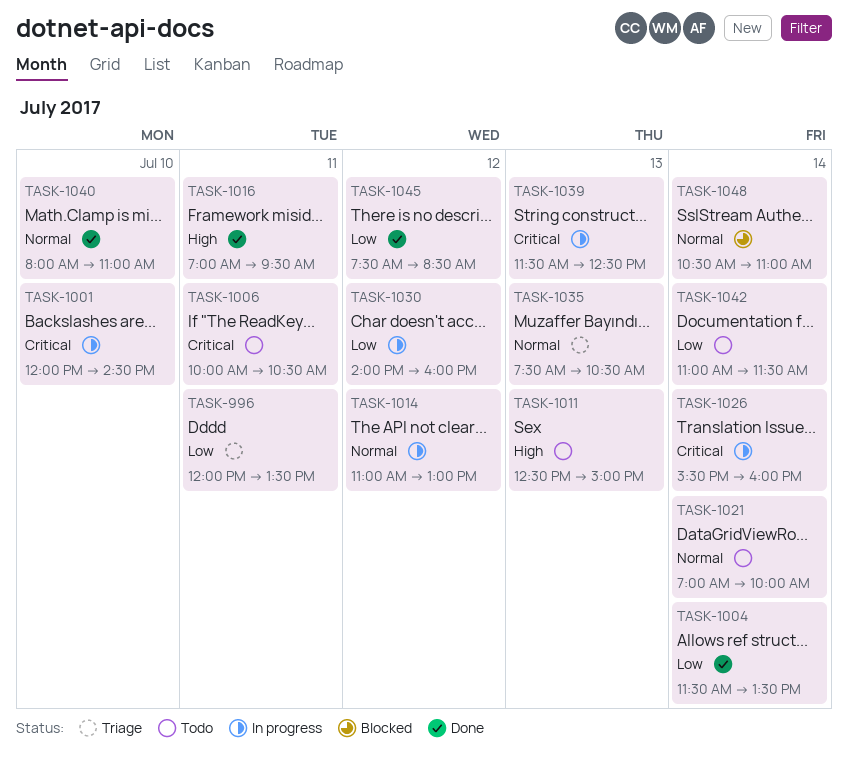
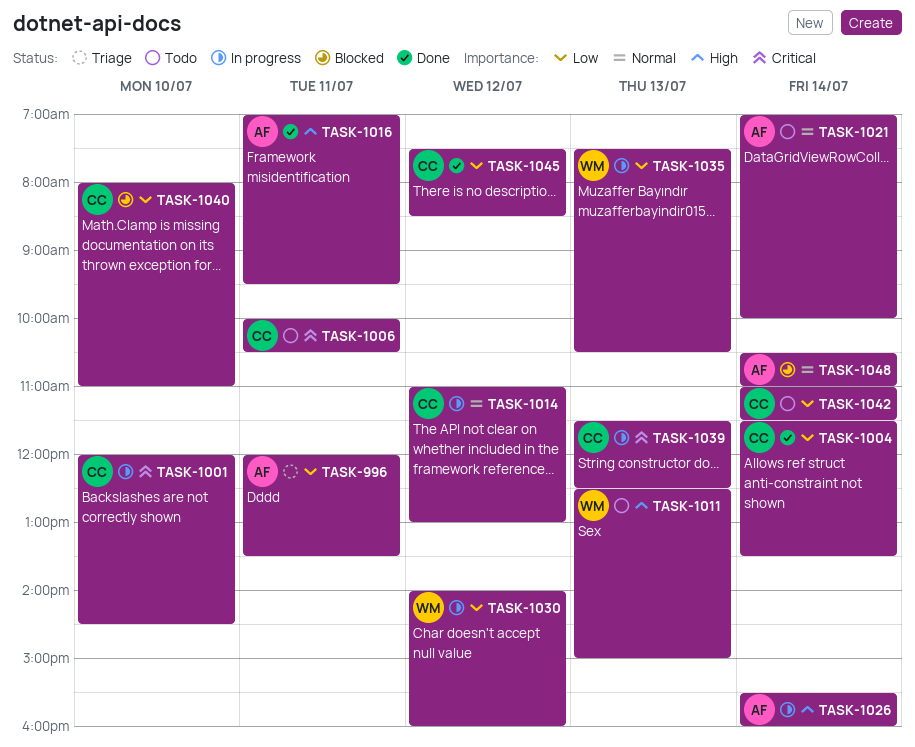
TASK-1026, priority: Critical -> High
TASK-1035, status: Triage -> In progress
TASK-1035, priority: Normal -> Low
TASK-1040, status: Done -> Blocked
TASK-1040, priority: Normal -> Low

